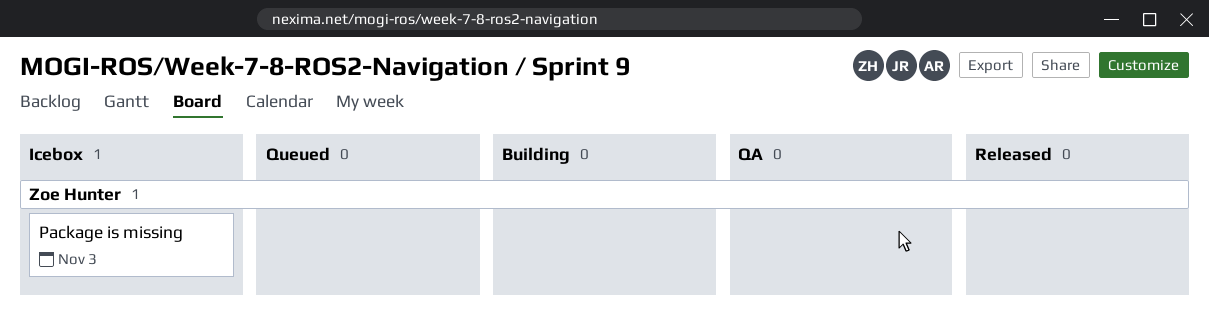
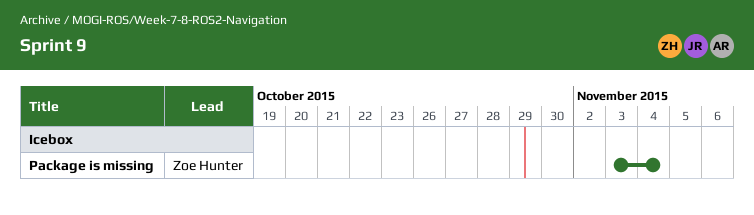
Package is missing, due: Nov 3 -> Nov 4

